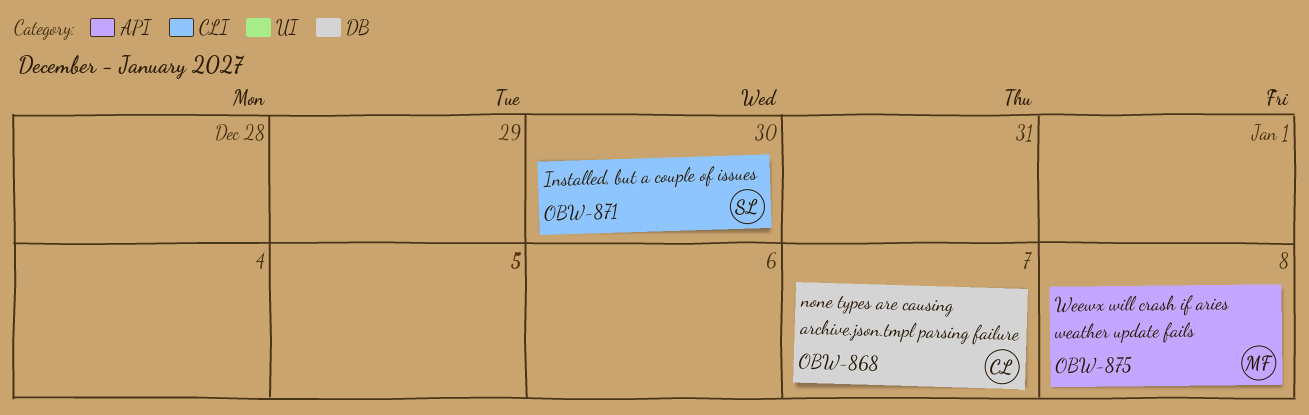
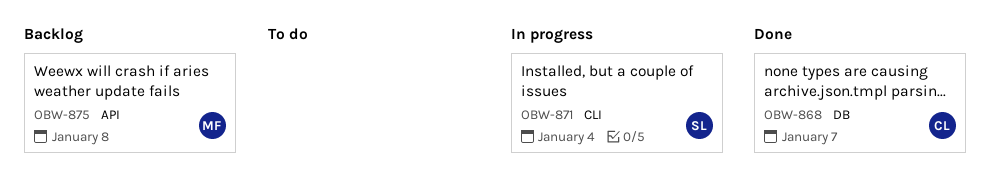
OBW-871, due: Dec 30 -> Jan 4

